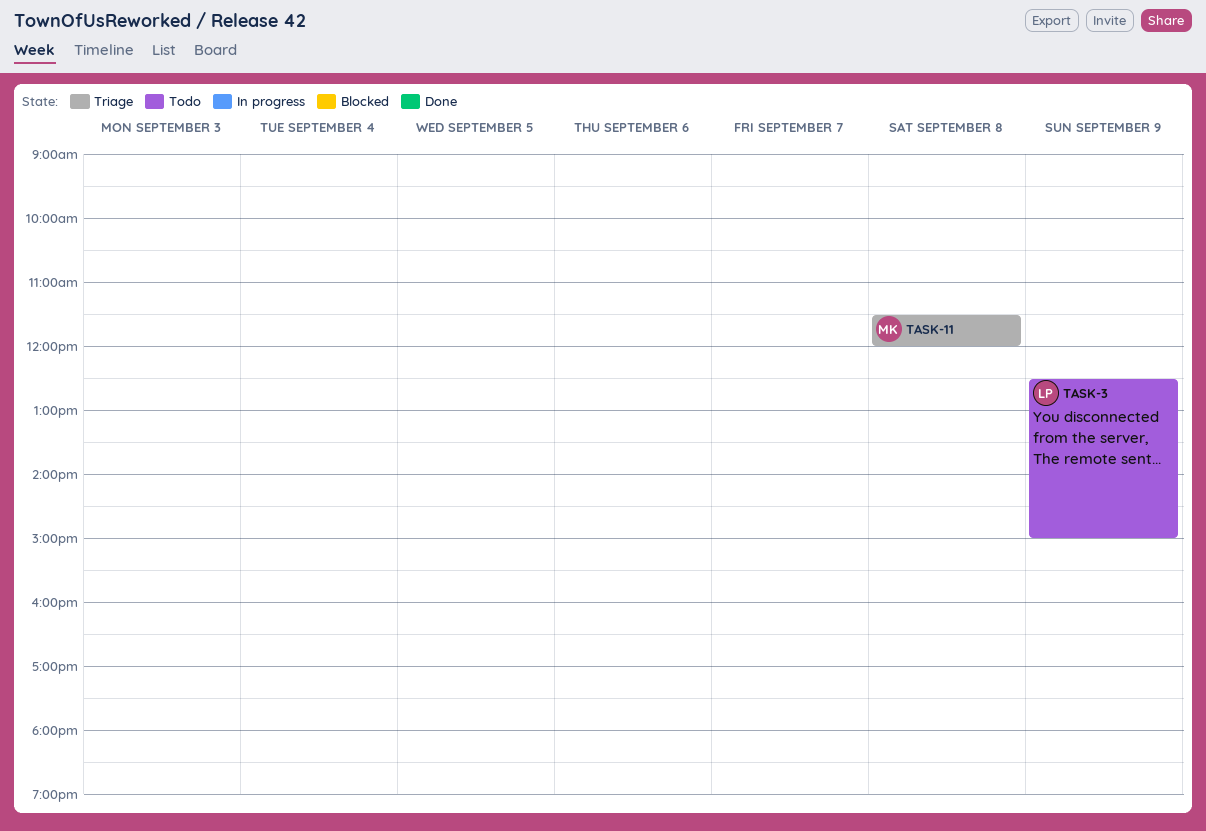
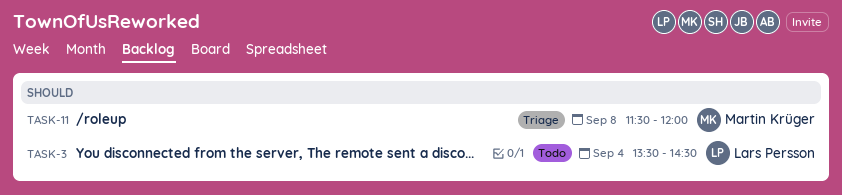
TASK-3, day: Sep 9 -> Sep 4
TASK-3, begins: 12:30 -> 13:30
TASK-3, ends: 15:00 -> 14:30

